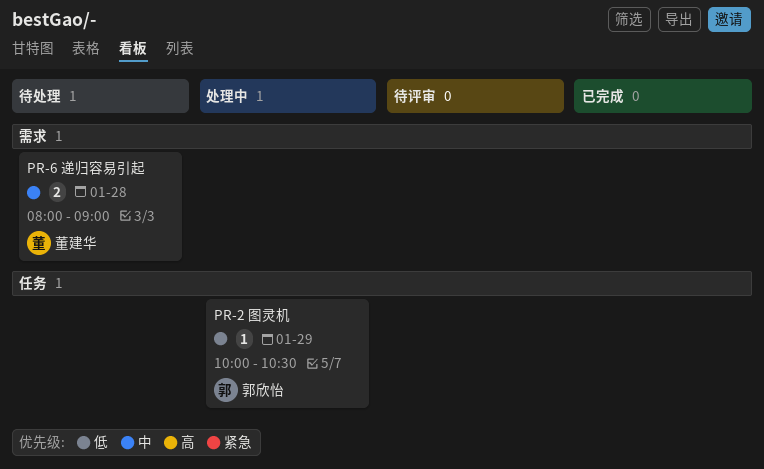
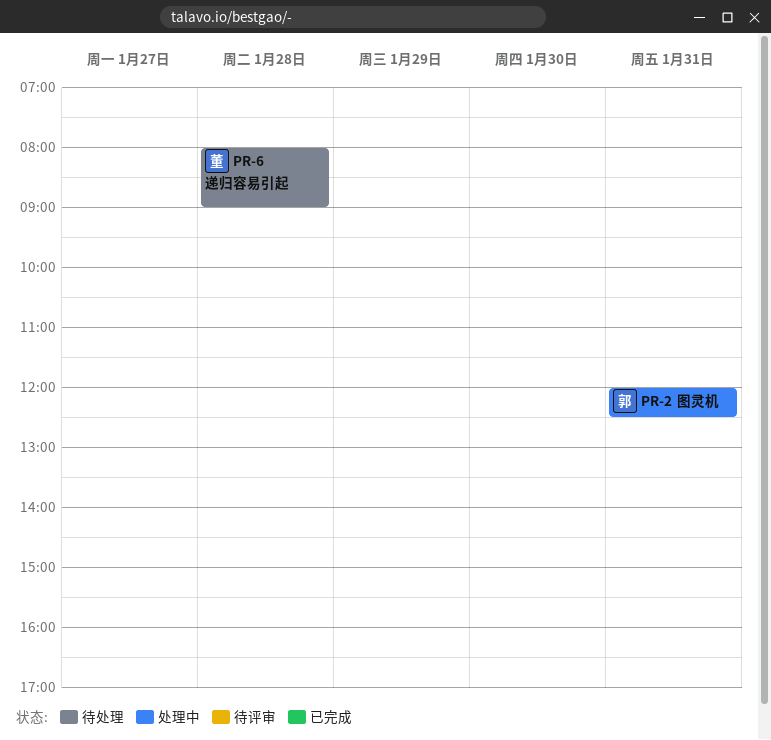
PR-2, day: Jan 29 -> Jan 31
PR-2, begins: 10:00 -> 12:00
PR-2, ends: 10:30 -> 12:30

